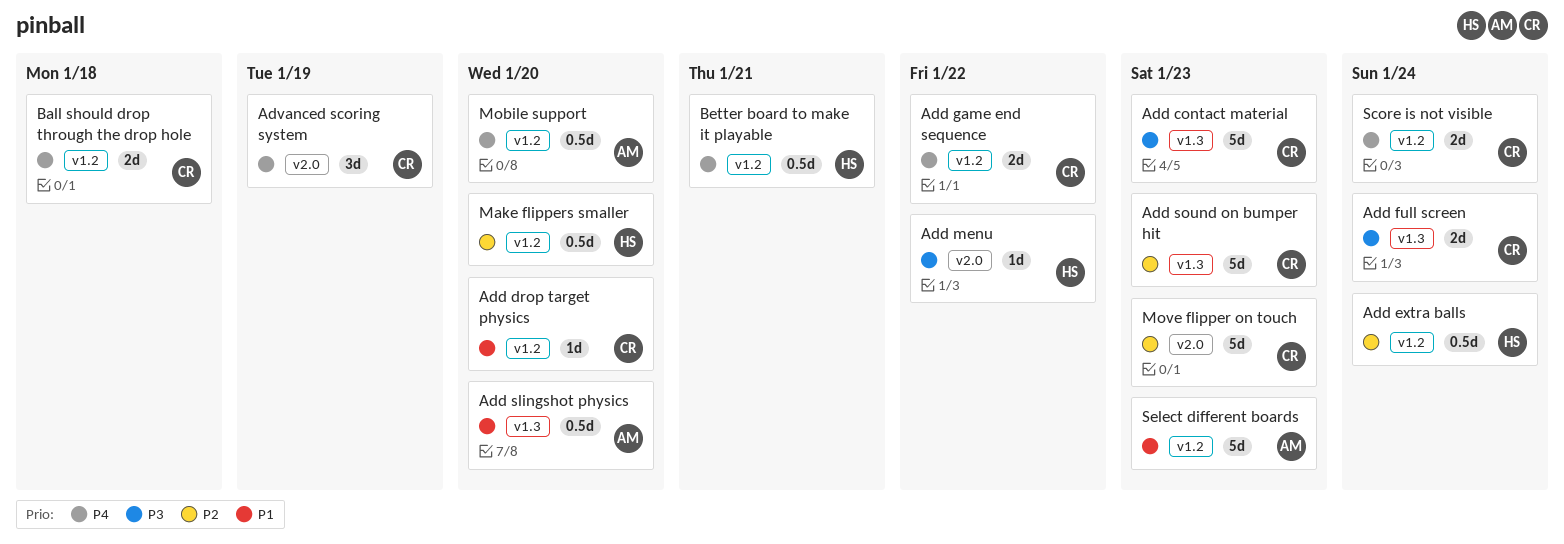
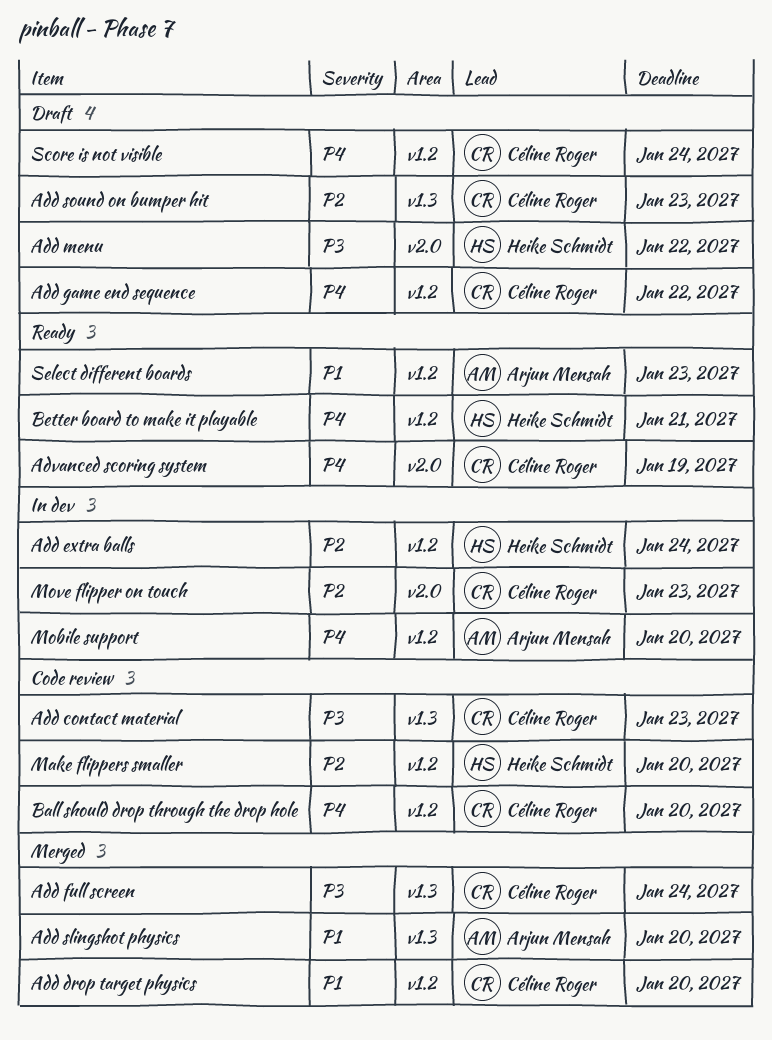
Ball should drop through the drop hole, due: Jan 18 -> Jan 20

